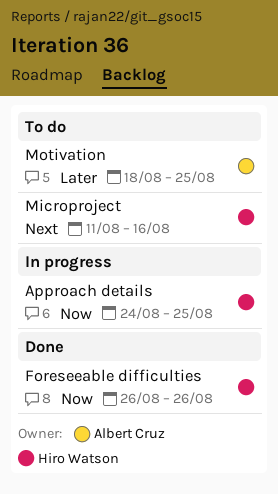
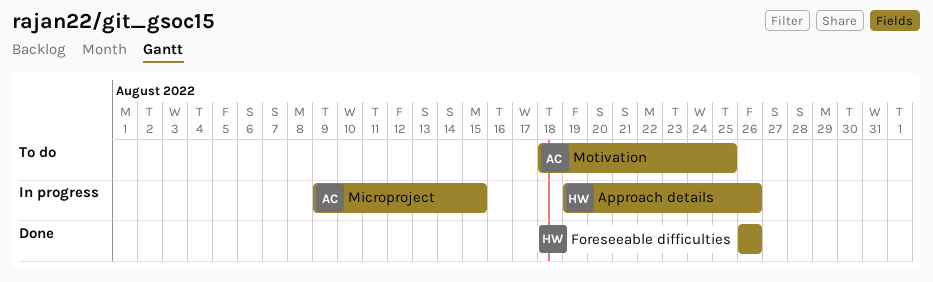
Approach details, start: Aug 24 -> Aug 19
Approach details, due: Aug 25 -> Aug 26
Microproject, status: To do -> In progress
Microproject, owner: Hiro Watson -> Albert Cruz
Microproject, start: Aug 11 -> Aug 9
Microproject, due: Aug 16 -> Aug 15

